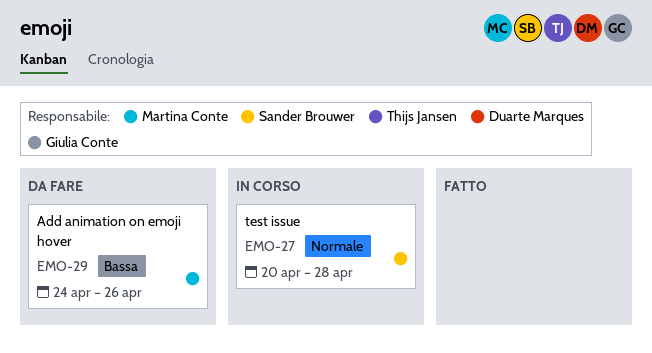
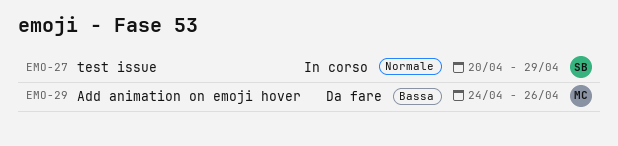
EMO-27, due: Apr 28 -> Apr 29

